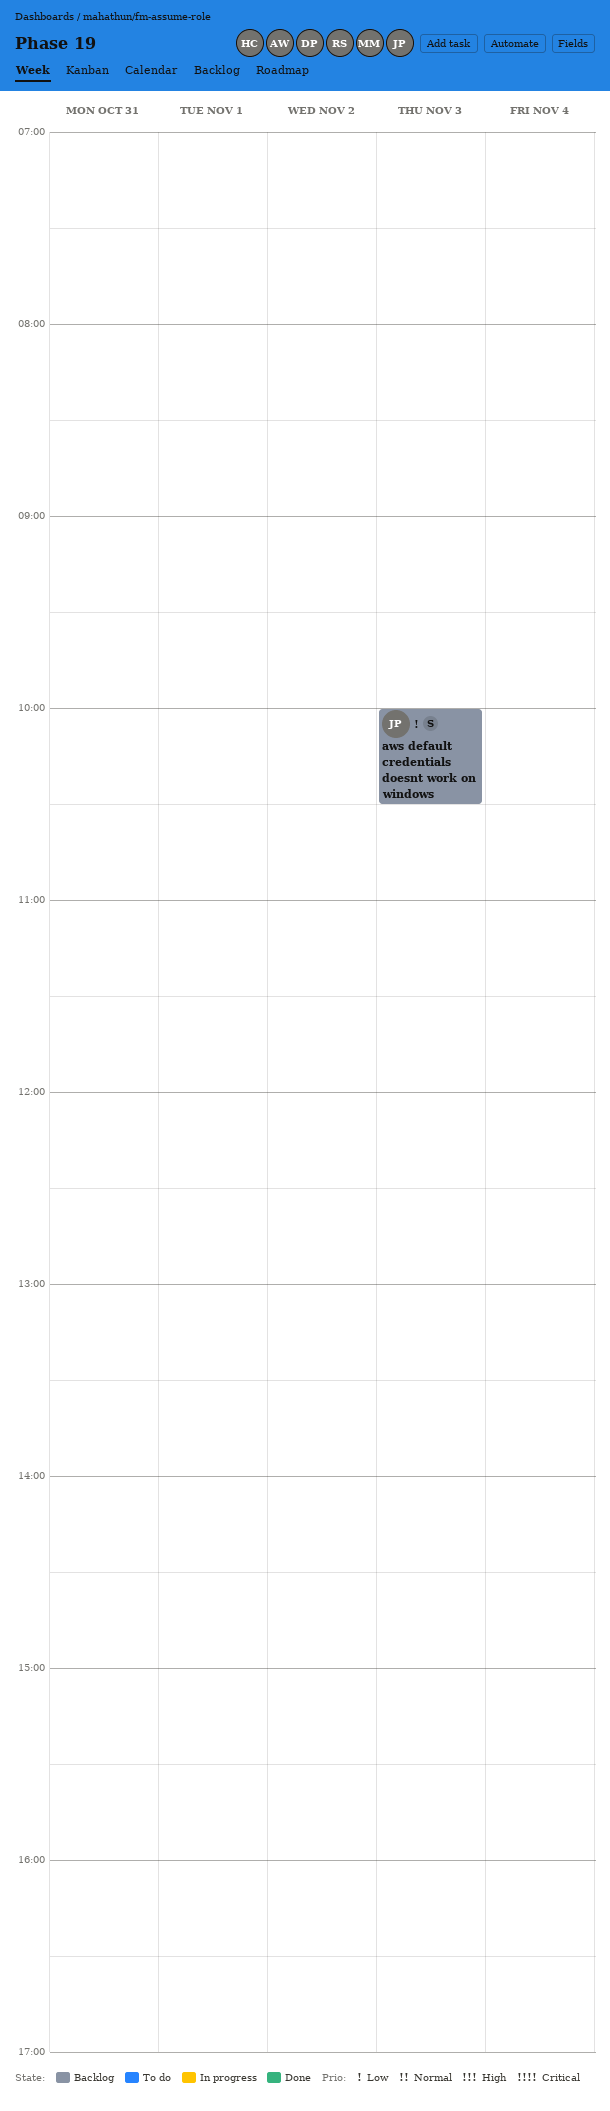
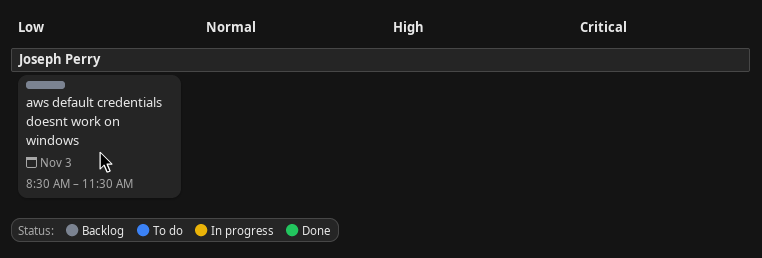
aws default credentials doesnt work on windows, begins: 10:00 -> 08:30
aws default credentials doesnt work on windows, ends: 10:30 -> 11:30

